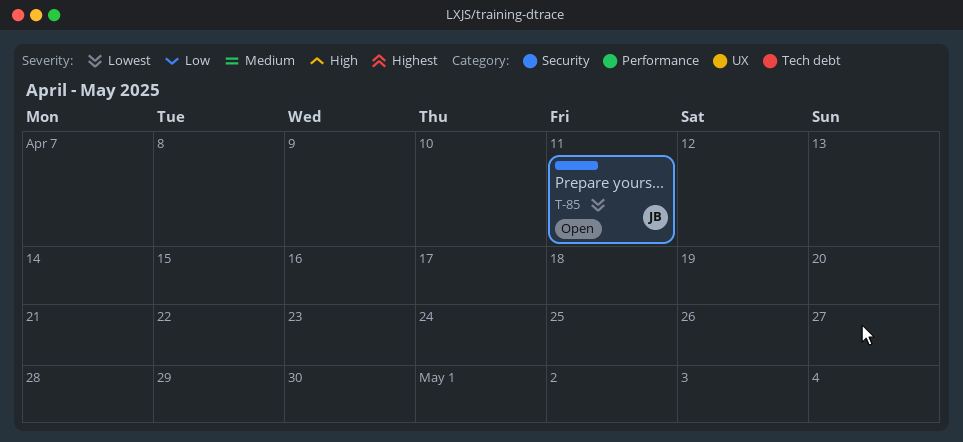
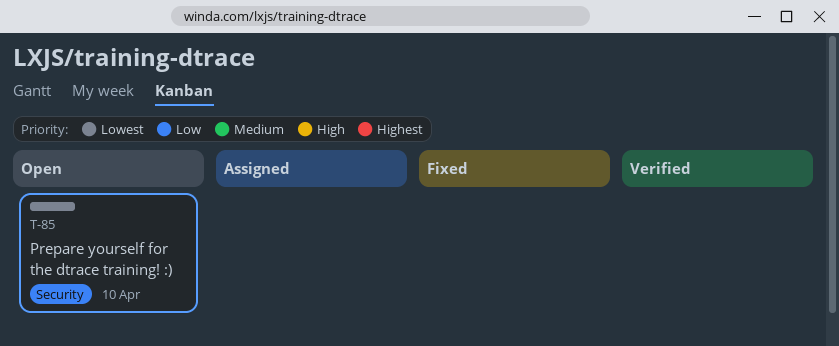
T-85, due: Apr 11 -> Apr 10

